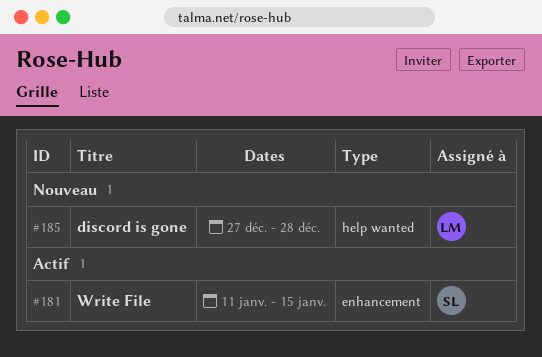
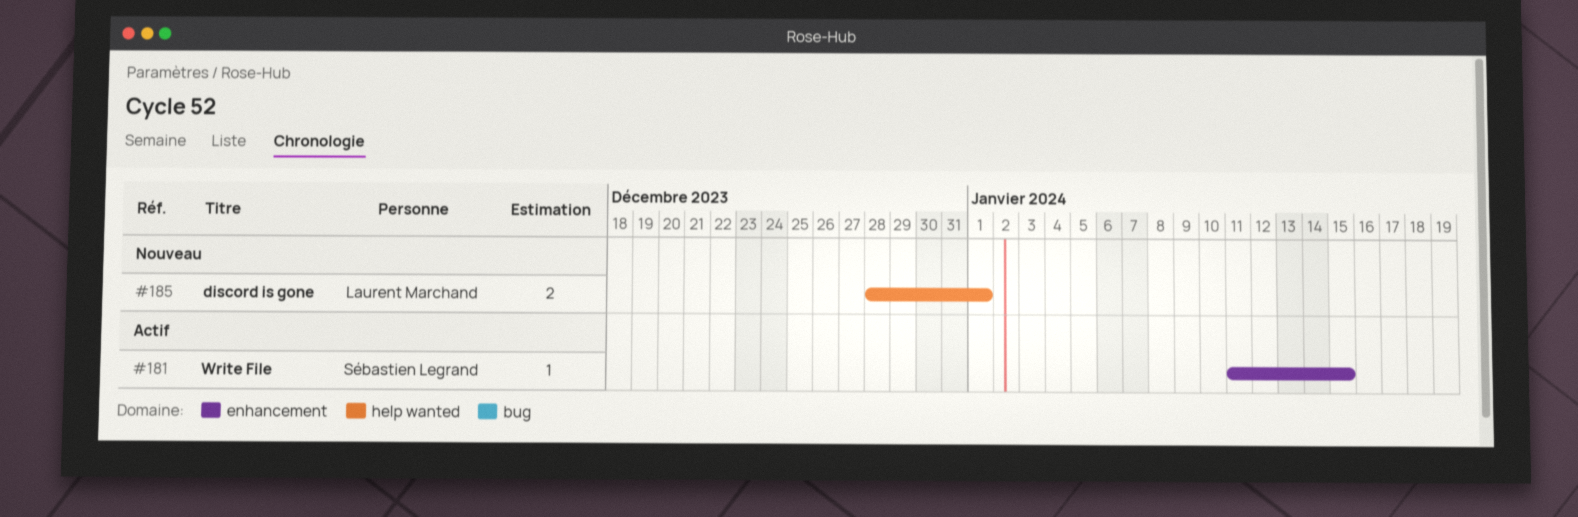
#185, start: Dec 27 -> Dec 28
#185, due: Dec 28 -> Jan 1

